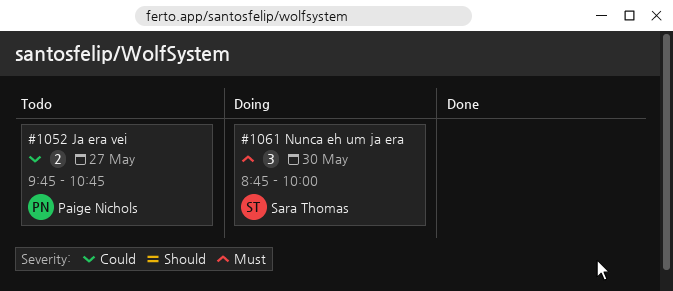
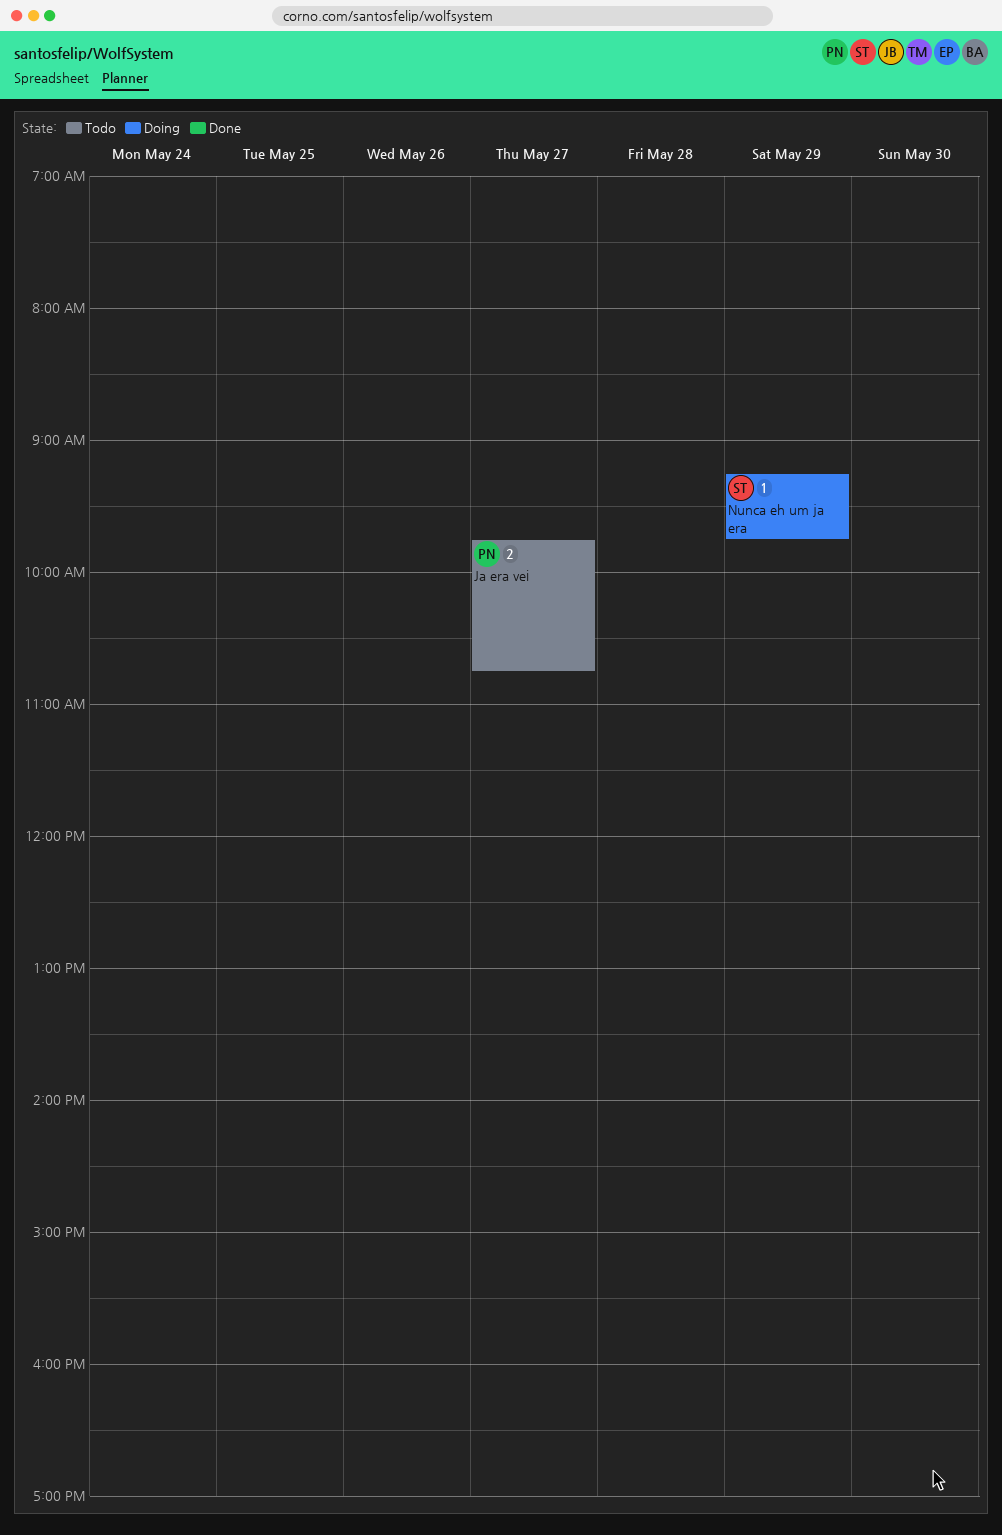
Nunca eh um ja era, estimate: 3 -> 1
Nunca eh um ja era, day: May 30 -> May 29
Nunca eh um ja era, begins: 08:45 -> 09:15
Nunca eh um ja era, ends: 10:00 -> 09:45

